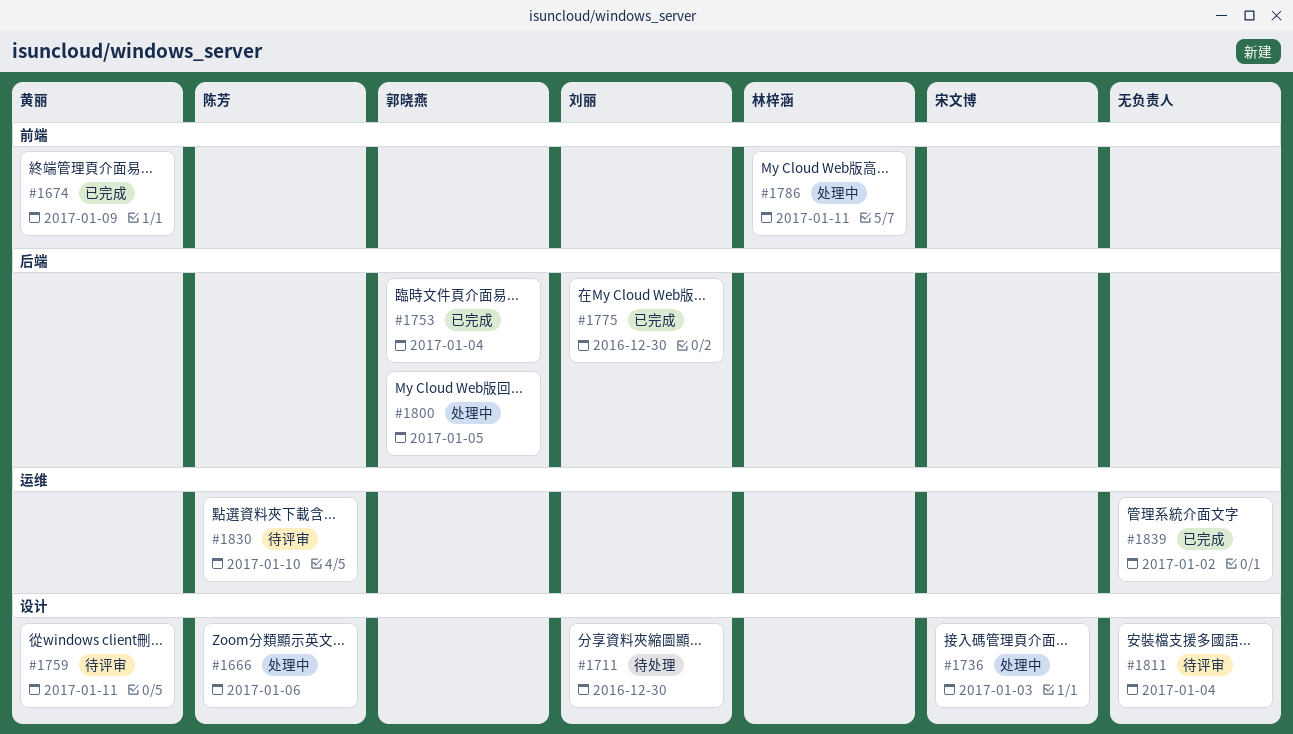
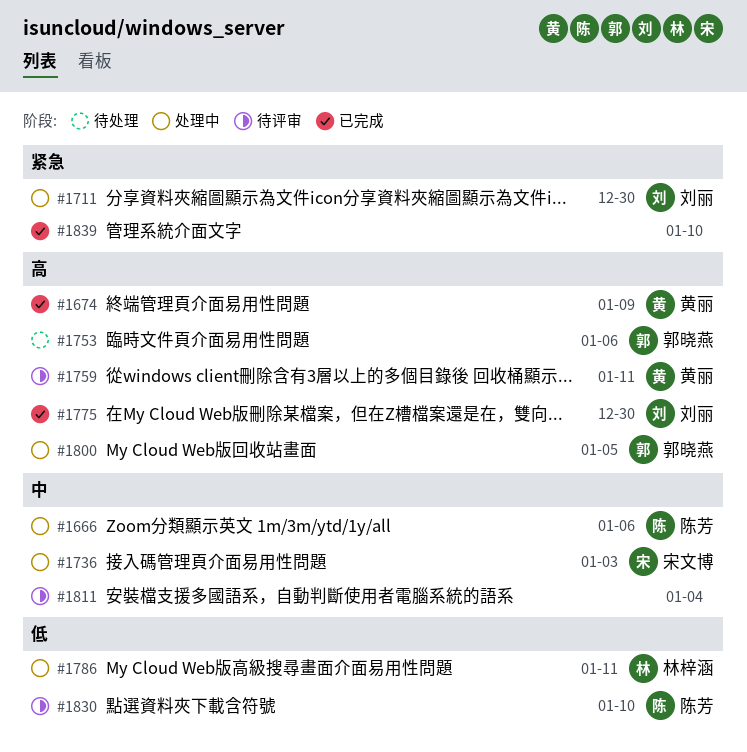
#1711, status: 待处理 -> 处理中
#1753, status: 已完成 -> 待处理
#1753, due: Jan 4 -> Jan 6
#1839, due: Jan 2 -> Jan 10

